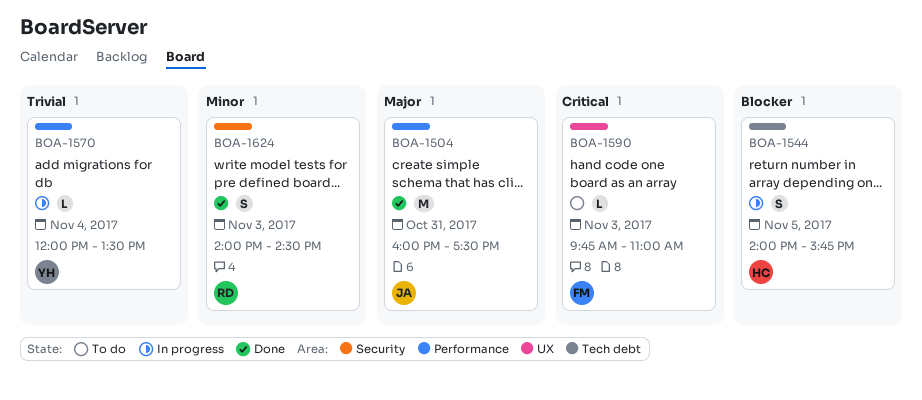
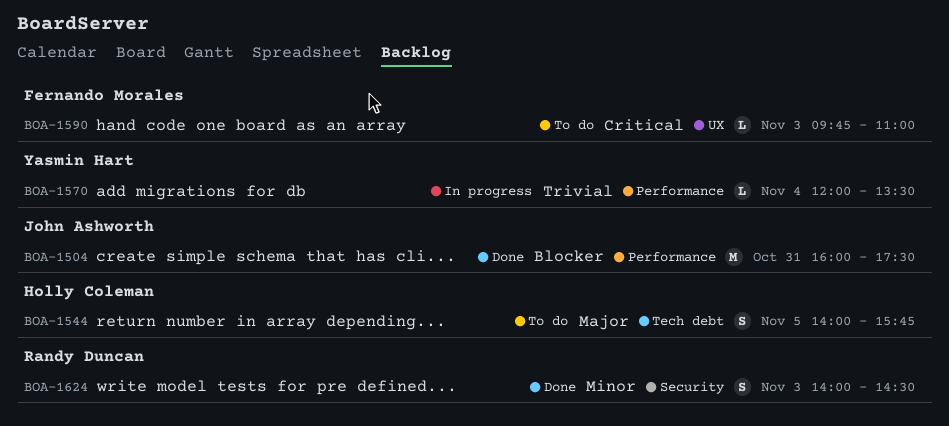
BOA-1504, priority: Major -> Blocker
BOA-1544, status: In progress -> To do
BOA-1544, priority: Blocker -> Major

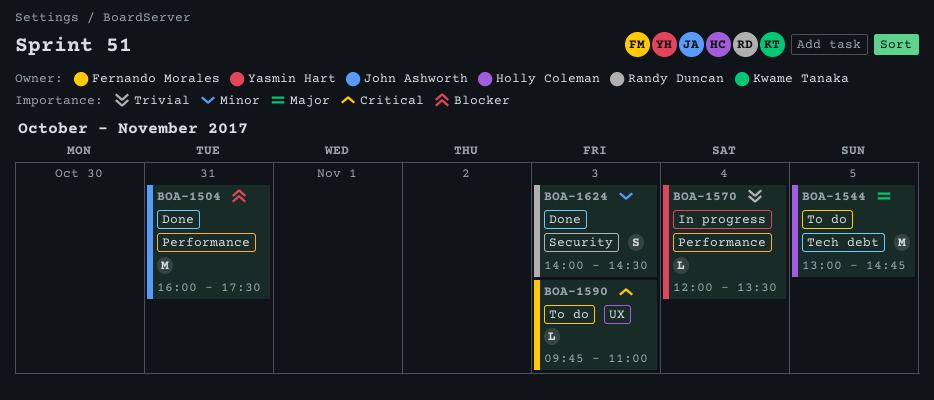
BOA-1544, estimate: S -> M
BOA-1544, begins: 14:00 -> 13:00
BOA-1544, ends: 15:45 -> 14:45

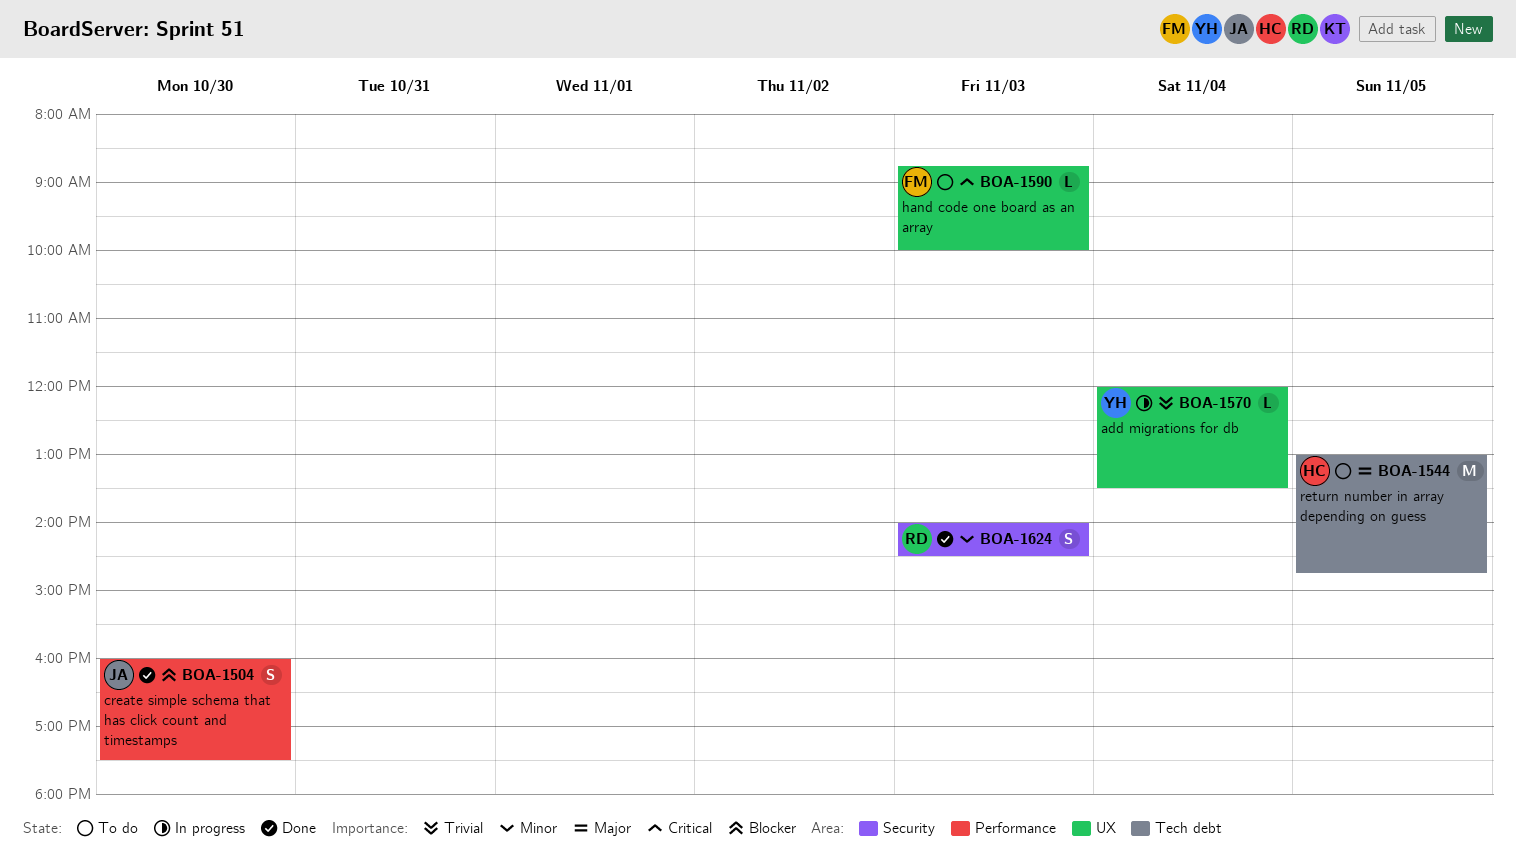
BOA-1504, estimate: M -> S
BOA-1504, day: Oct 31 -> Oct 30
BOA-1570, label: Performance -> UX
BOA-1590, begins: 09:45 -> 08:45
BOA-1590, ends: 11:00 -> 10:00

